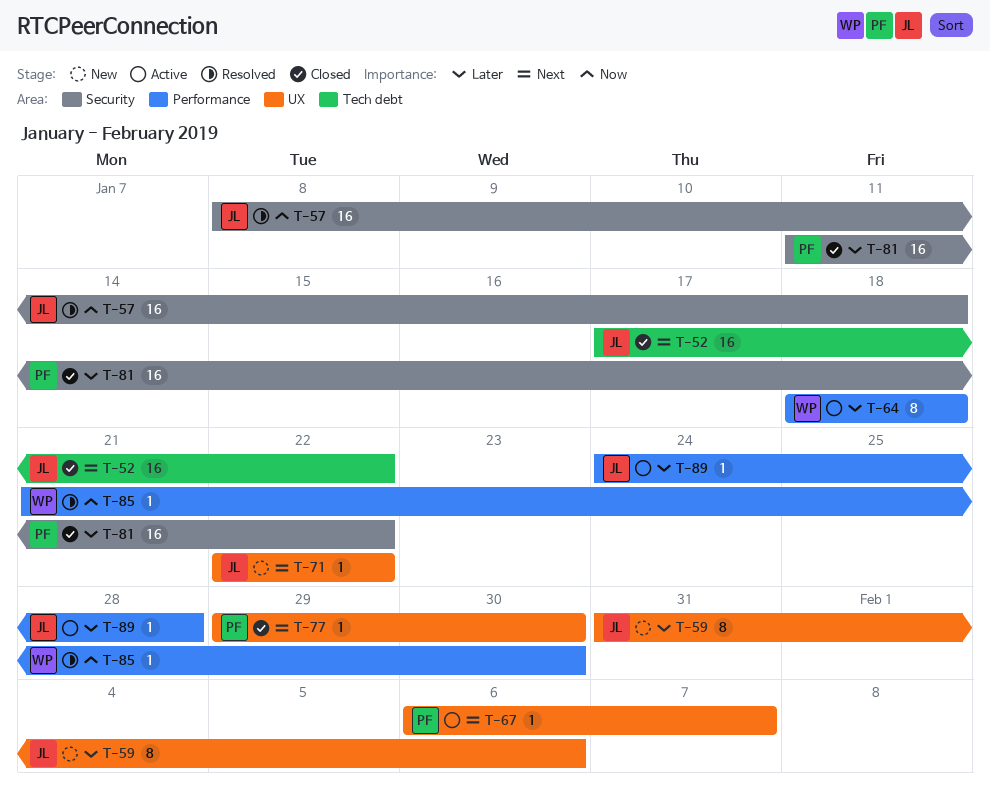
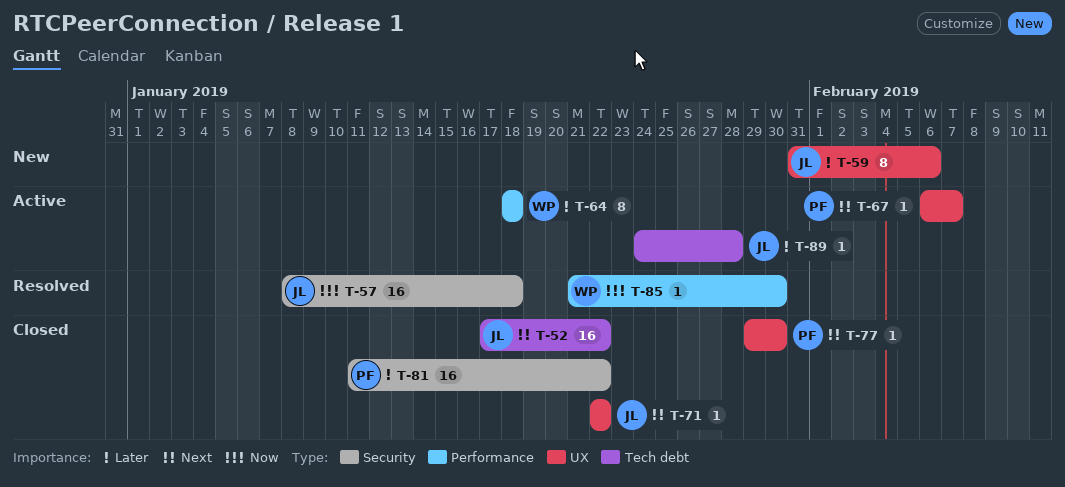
T-71, status: New -> Closed
T-89, label: Performance -> Tech debt

